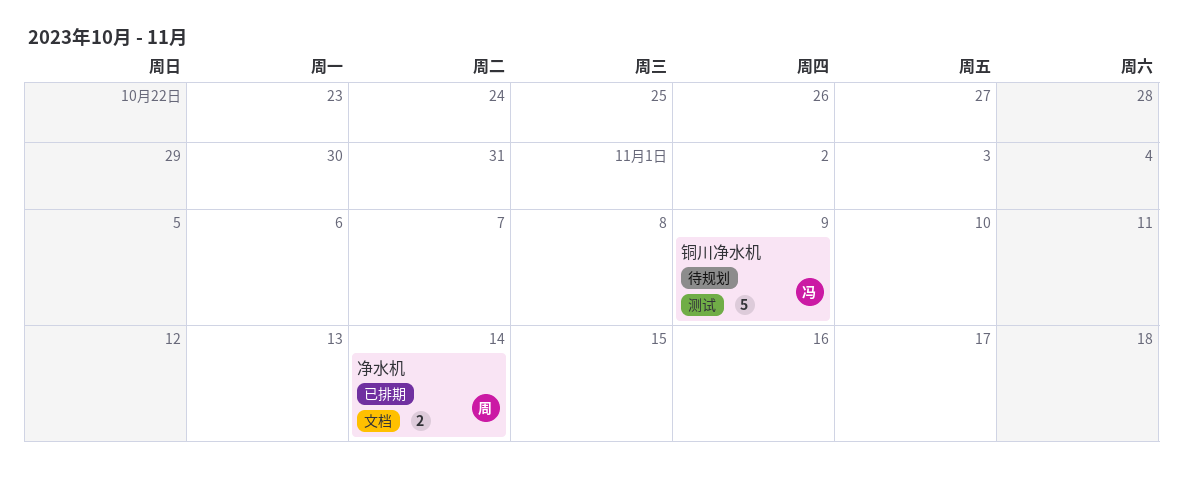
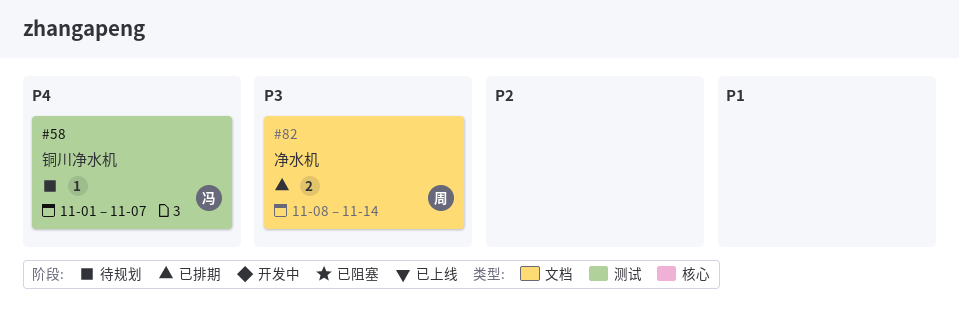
铜川净水机, estimate: 5 -> 1
铜川净水机, due: Nov 9 -> Nov 7

